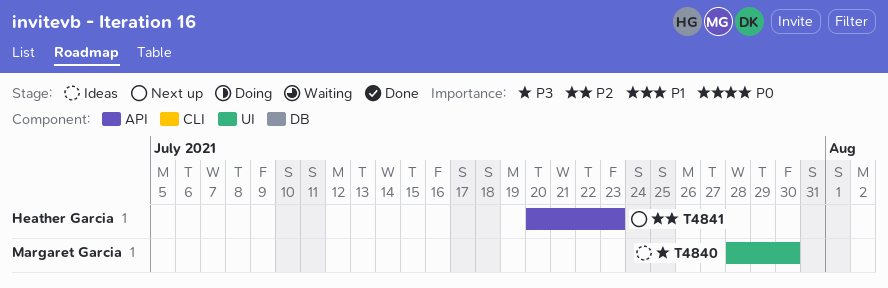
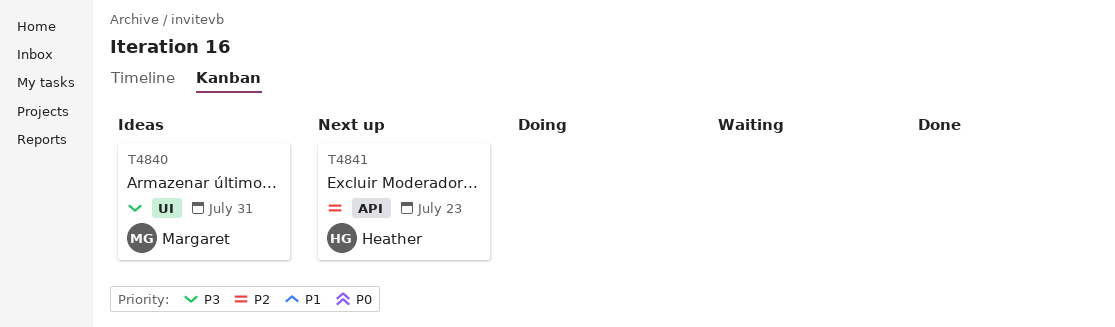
T4840, due: Jul 30 -> Jul 31

